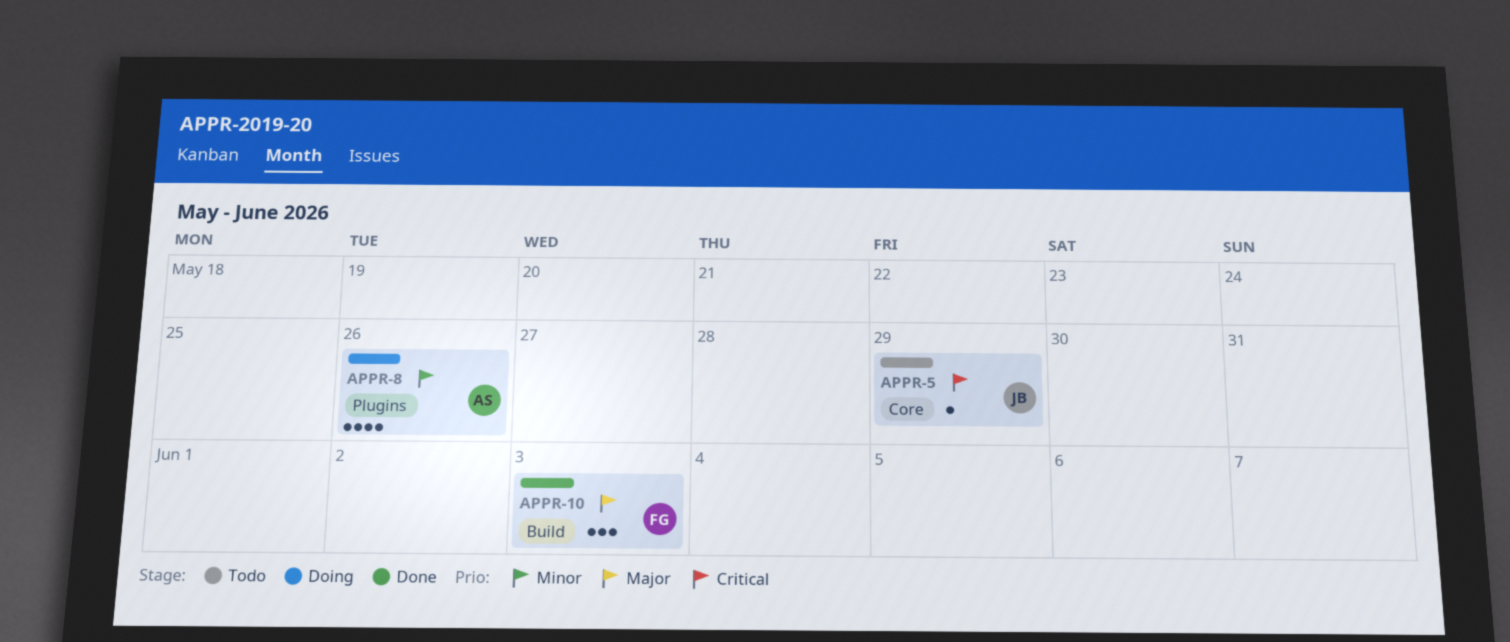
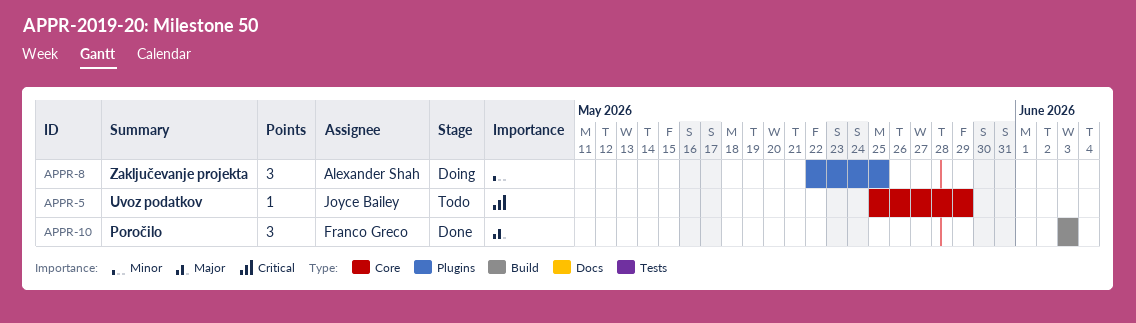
APPR-8, estimate: 4 -> 3
APPR-8, due: May 26 -> May 25

